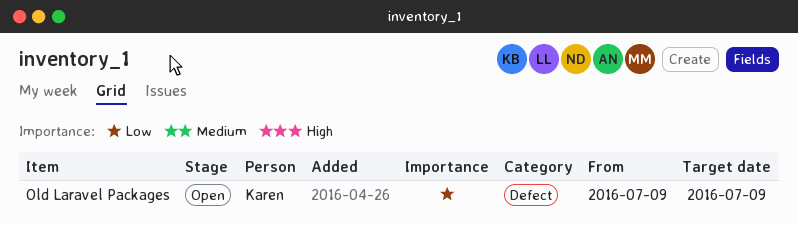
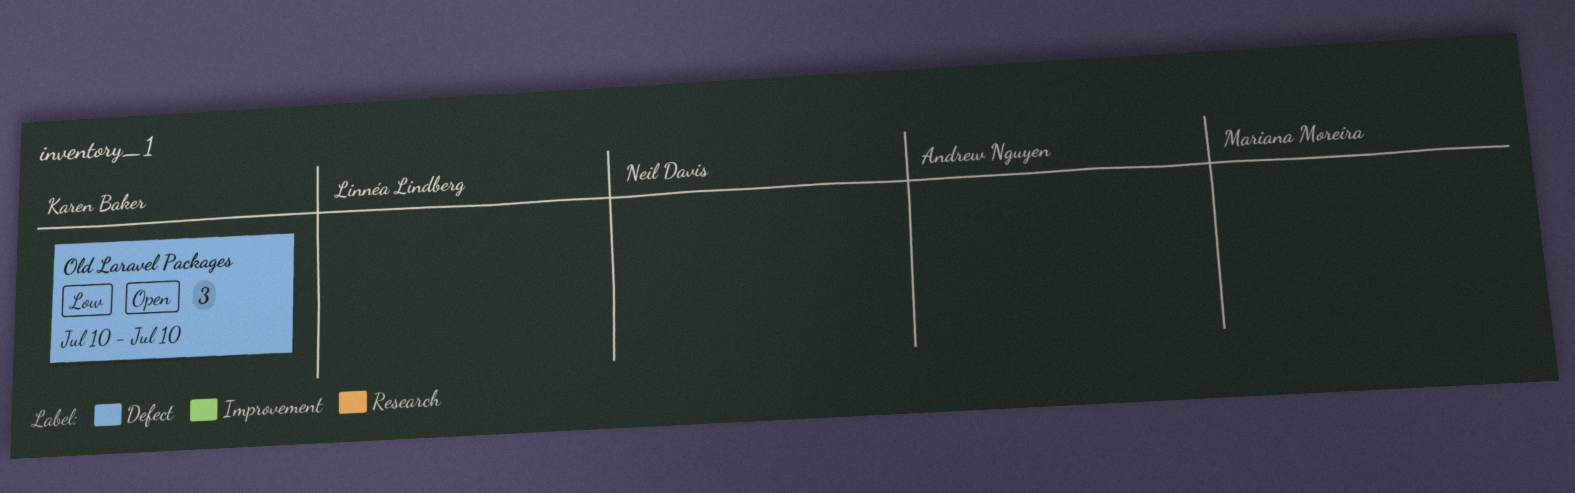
Old Laravel Packages, start: Jul 9 -> Jul 10
Old Laravel Packages, due: Jul 9 -> Jul 10

